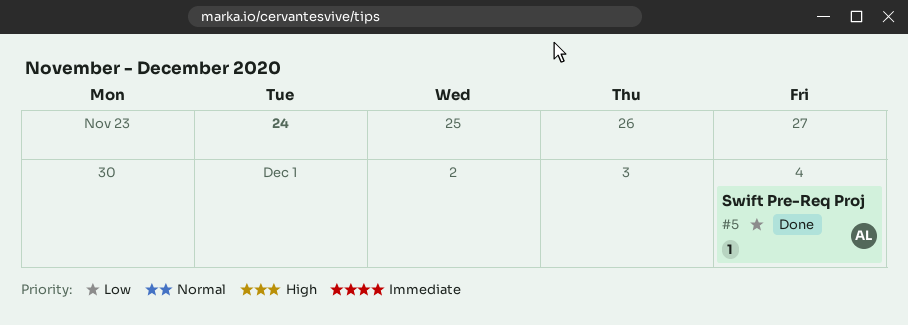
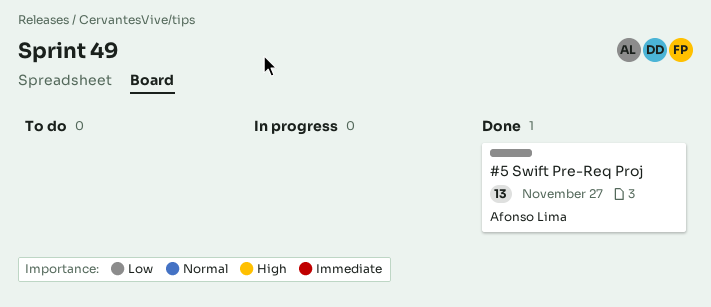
#5, estimate: 1 -> 13
#5, due: Dec 4 -> Nov 27

